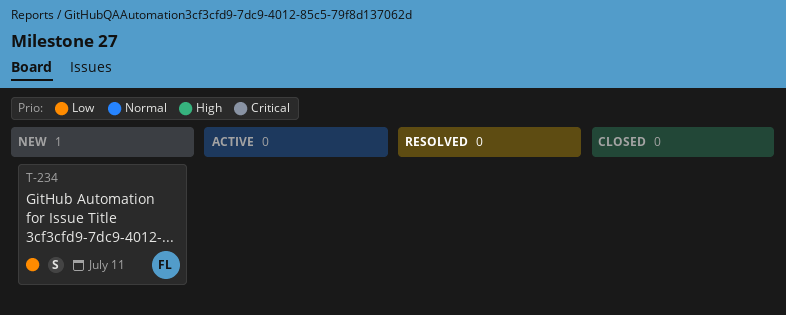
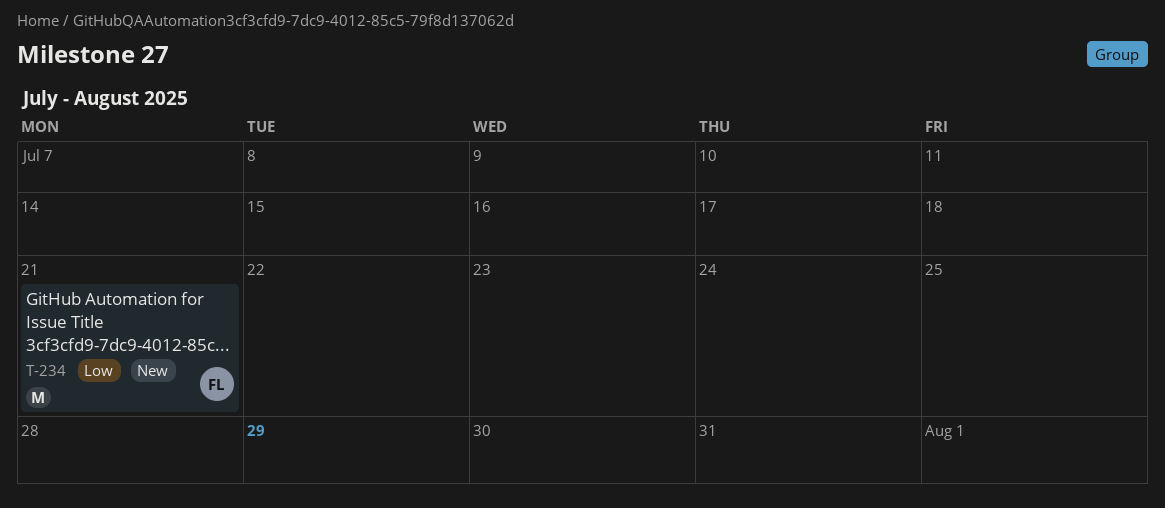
T-234, estimate: S -> M
T-234, due: Jul 11 -> Jul 21

